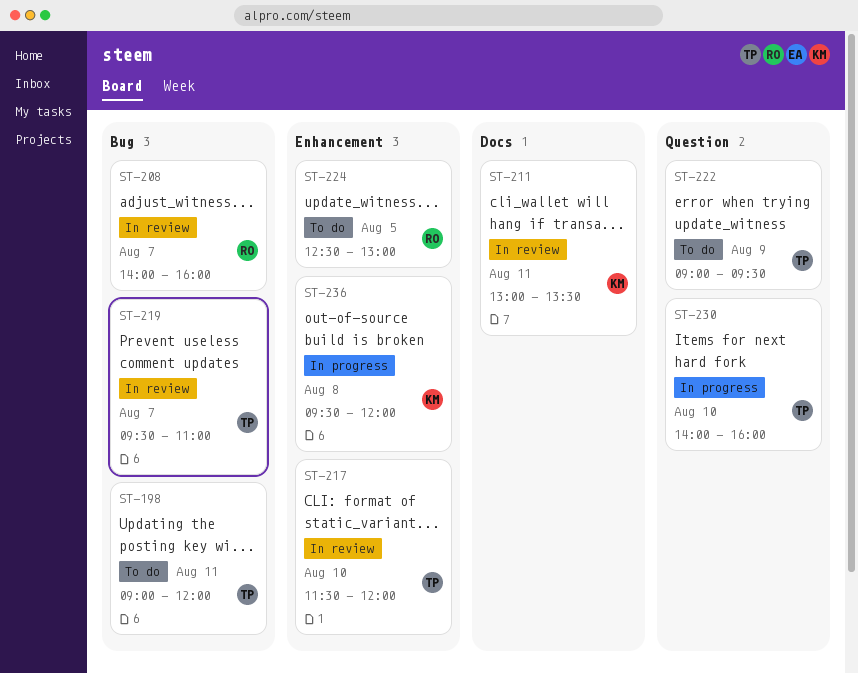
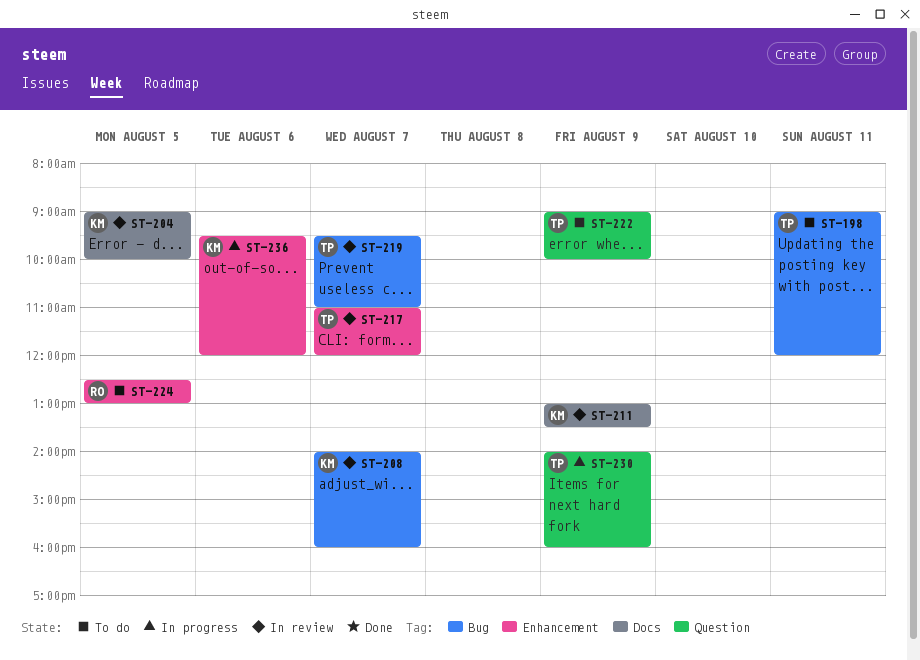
ST-204: none -> present
ST-208, owner: RO -> KM
ST-211, day: Aug 11 -> Aug 9
ST-217, day: Aug 10 -> Aug 7
ST-217, begins: 11:30 -> 11:00
ST-222, ends: 09:30 -> 10:00
ST-230, day: Aug 10 -> Aug 9
ST-236, day: Aug 8 -> Aug 6

